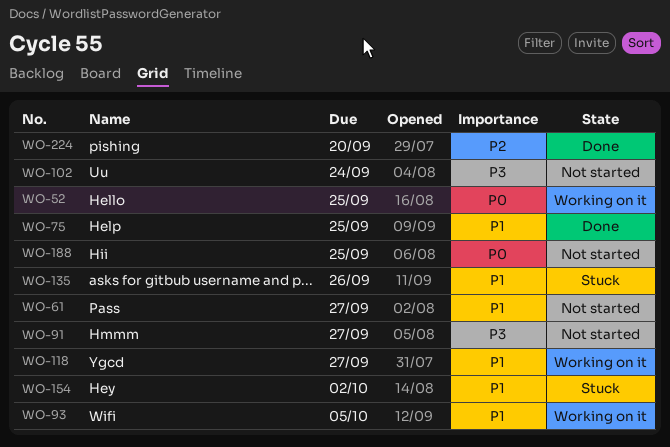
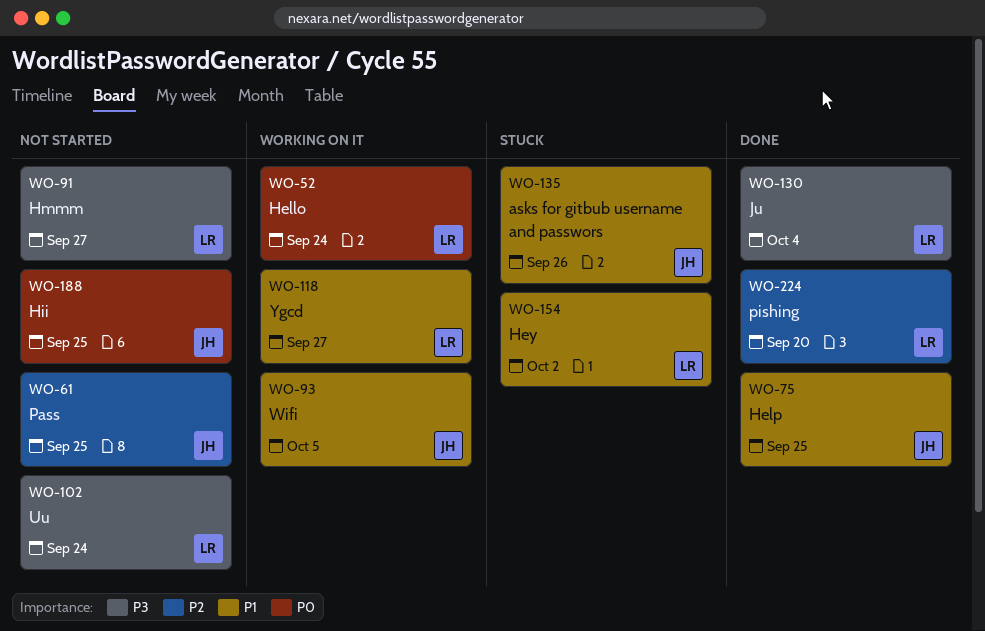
WO-52, due: Sep 25 -> Sep 24
WO-61, priority: P1 -> P2
WO-61, due: Sep 27 -> Sep 25
WO-130: none -> present

